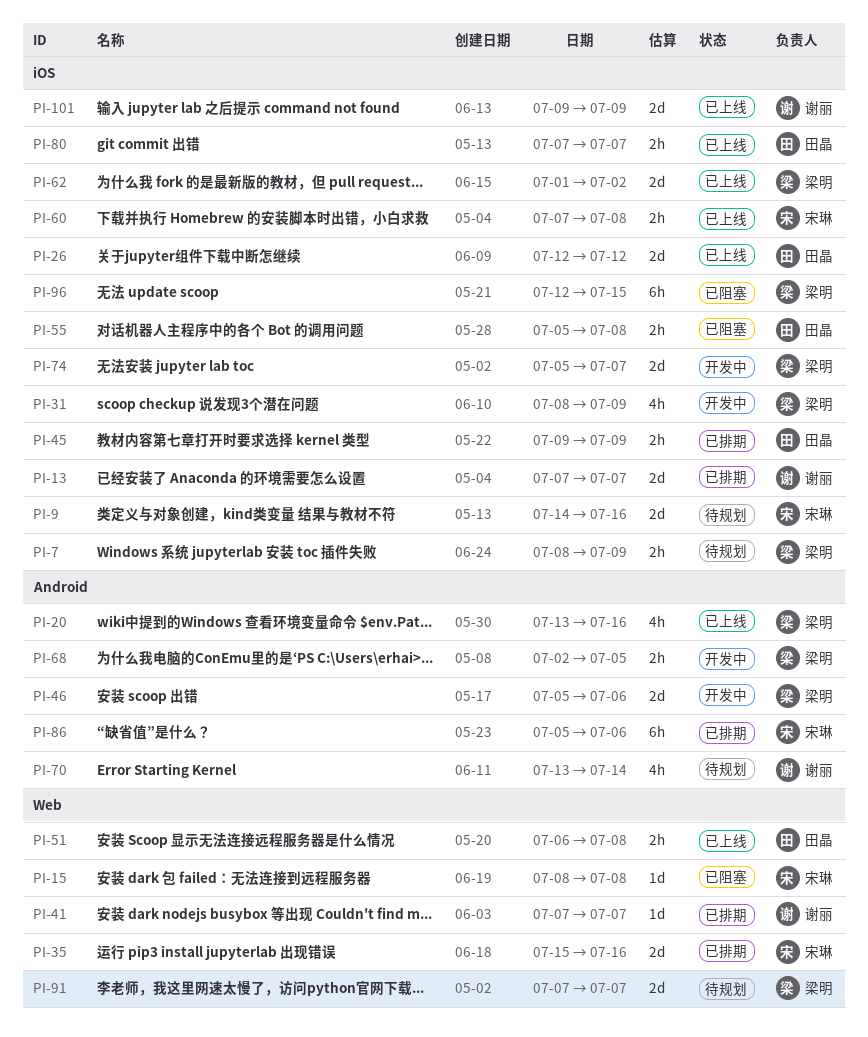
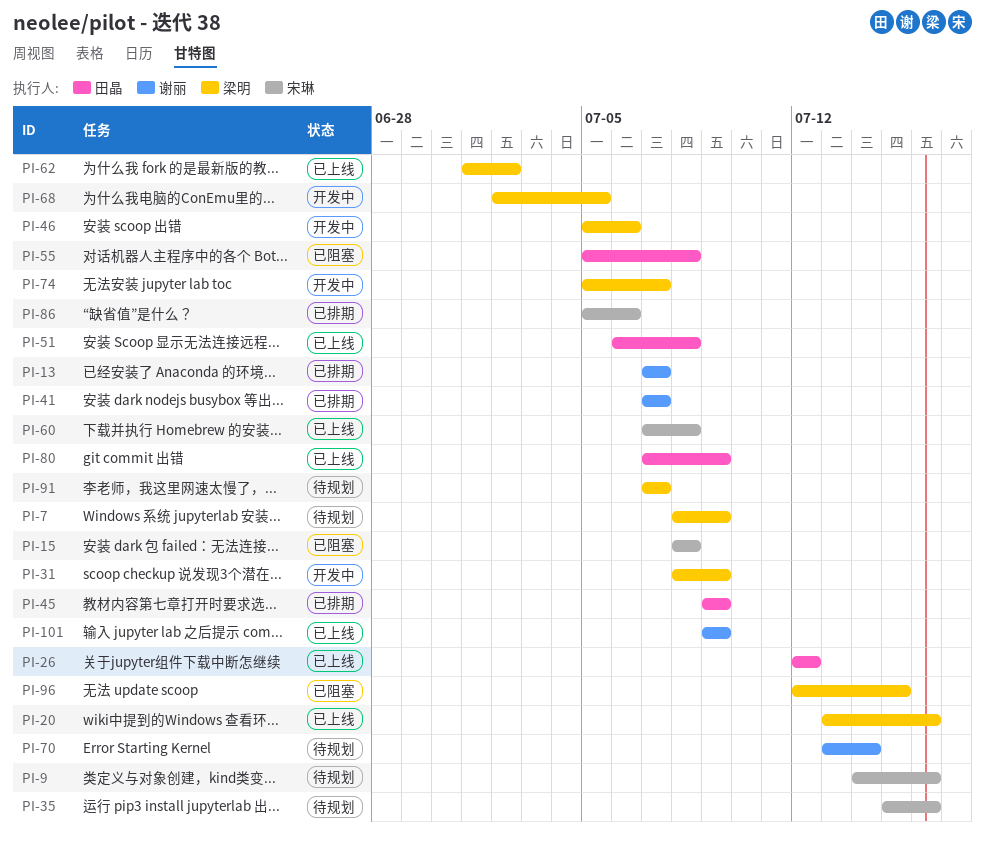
PI-35, status: 已排期 -> 待规划
PI-80, due: Jul 7 -> Jul 9

